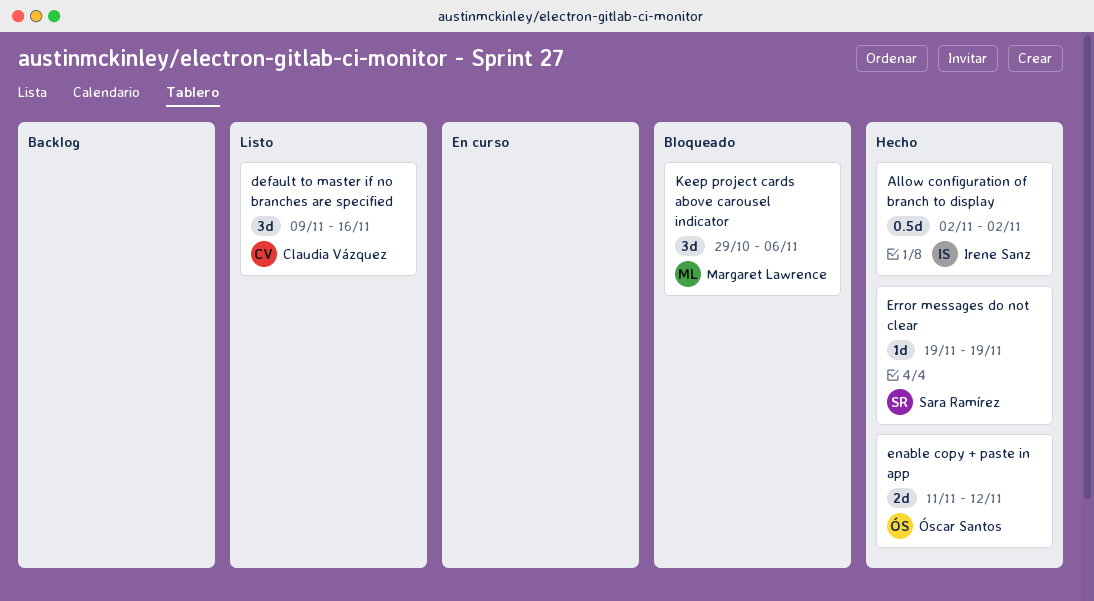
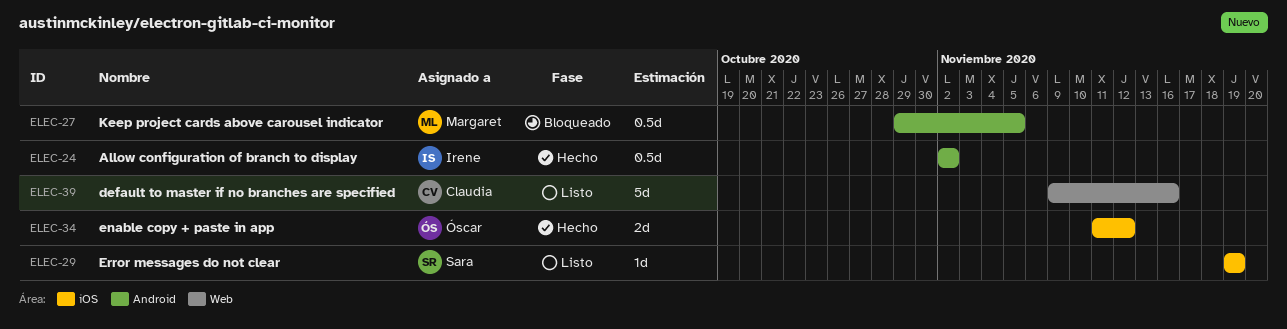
default to master if no branches are specified, estimate: 3d -> 5d
Error messages do not clear, status: Hecho -> Listo
Keep project cards above carousel indicator, estimate: 3d -> 0.5d
Keep project cards above carousel indicator, due: Nov 6 -> Nov 5

